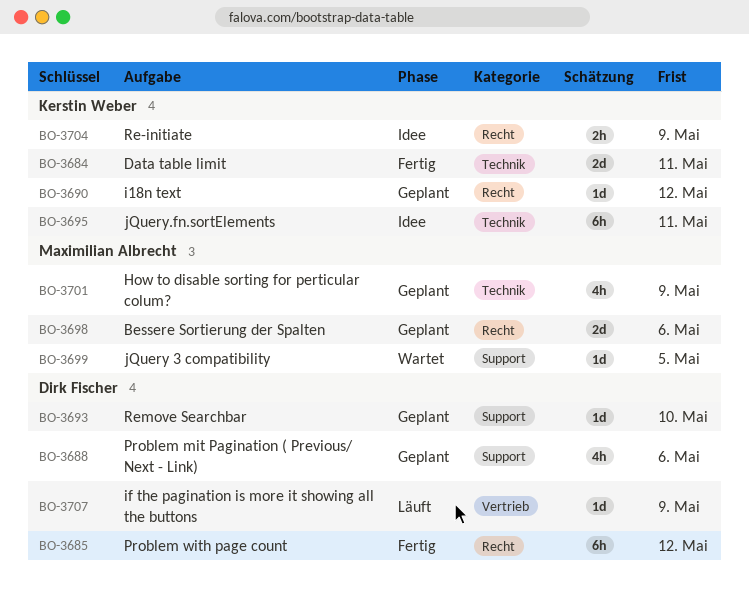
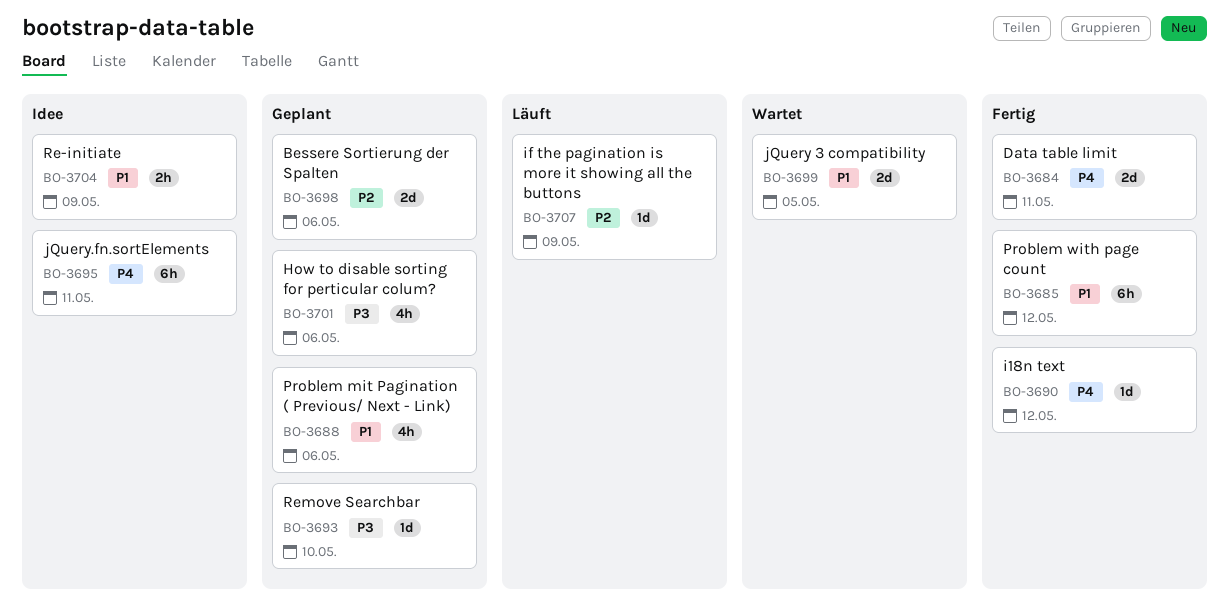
BO-3690, status: Geplant -> Fertig
BO-3699, estimate: 1d -> 2d
BO-3701, due: May 9 -> May 6

